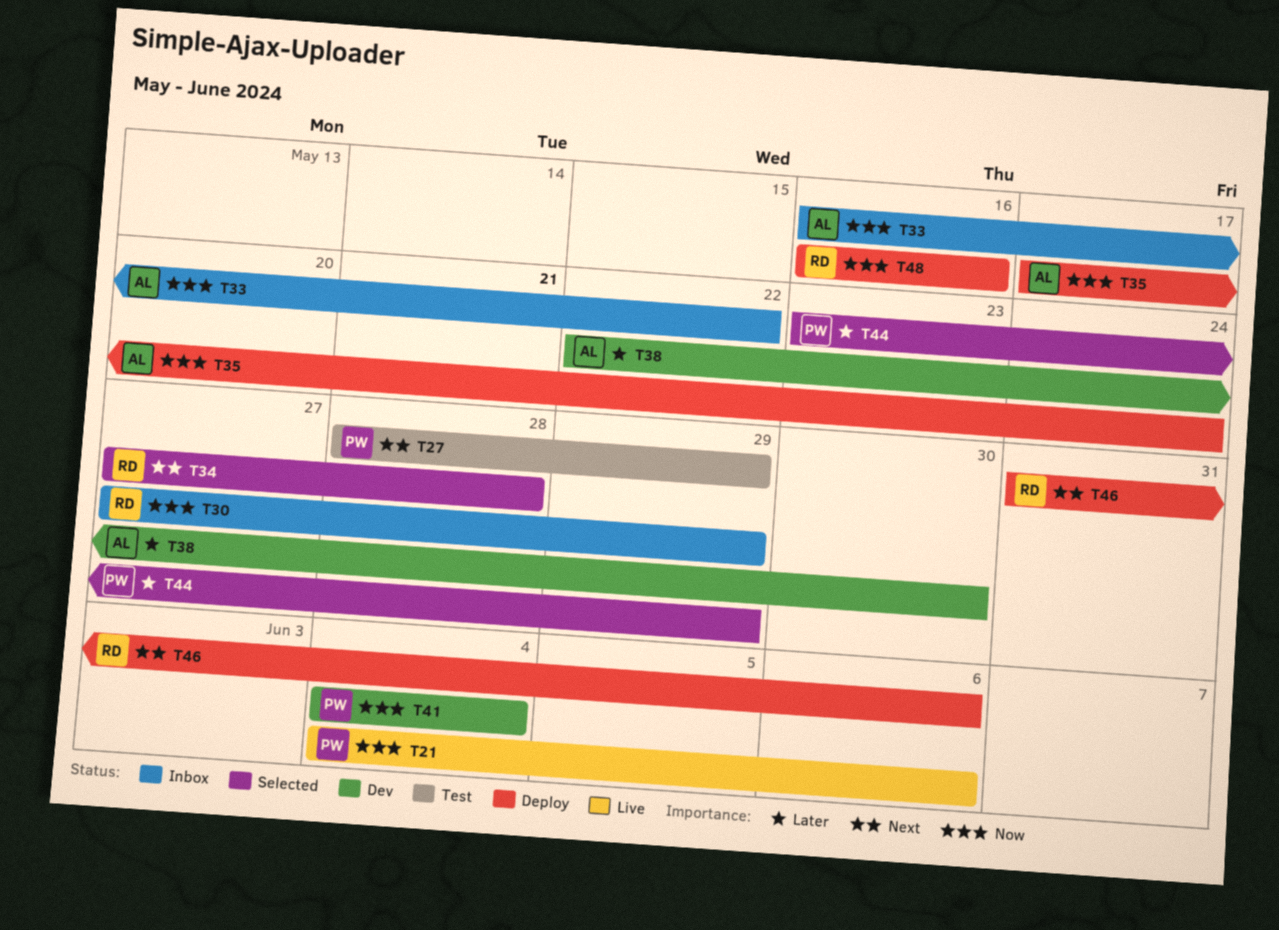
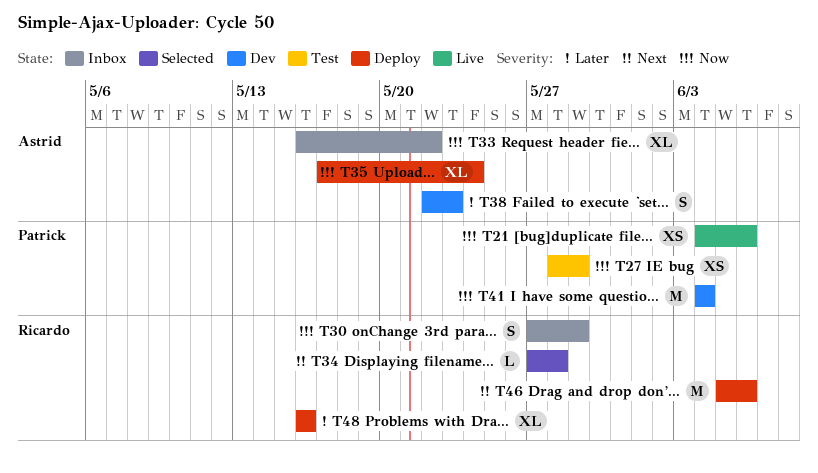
T27, priority: Next -> Now
T38, due: May 30 -> May 23
T44: present -> none
T46, start: May 31 -> Jun 5
T48, priority: Now -> Later

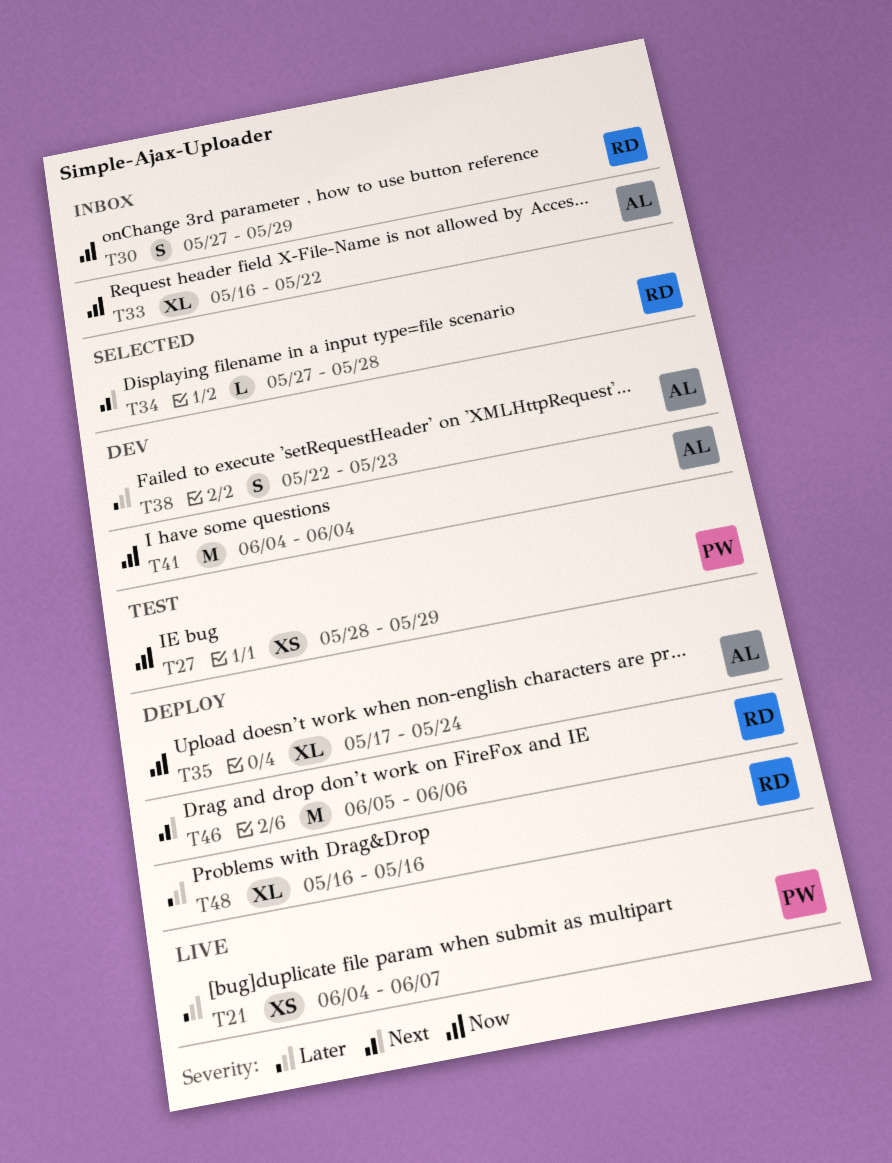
T21, priority: Now -> Later
T21, due: Jun 6 -> Jun 7
T41, owner: Patrick -> Astrid

